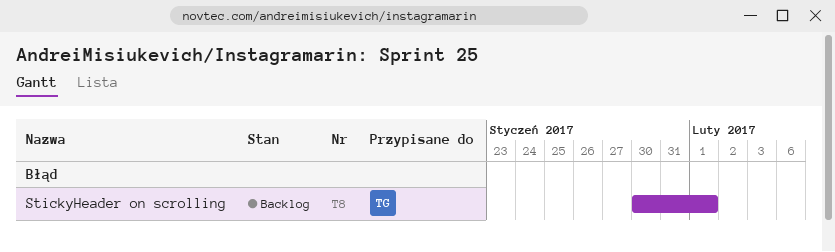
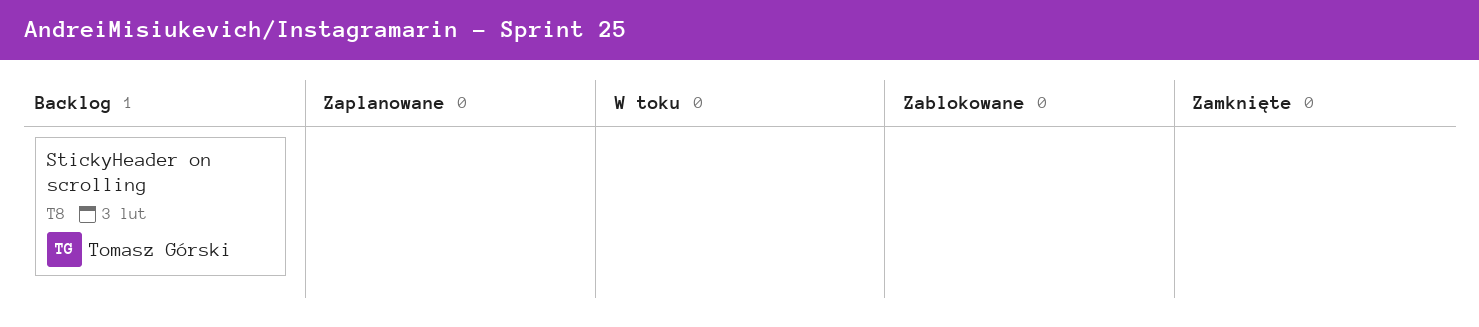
T8, due: Feb 1 -> Feb 3

